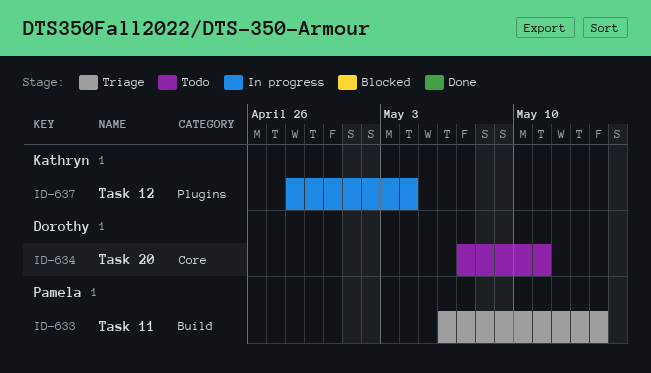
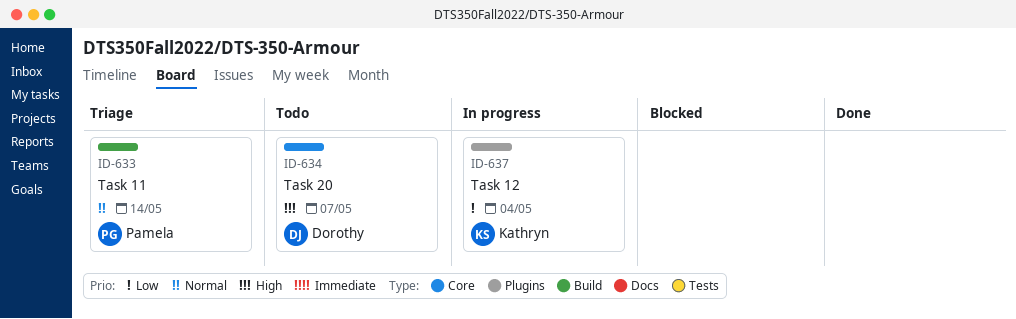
ID-634, due: May 11 -> May 7

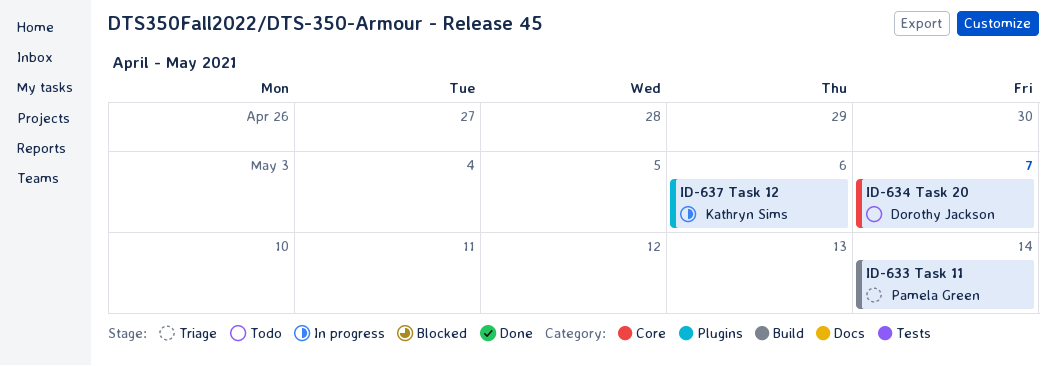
ID-637, due: May 4 -> May 6

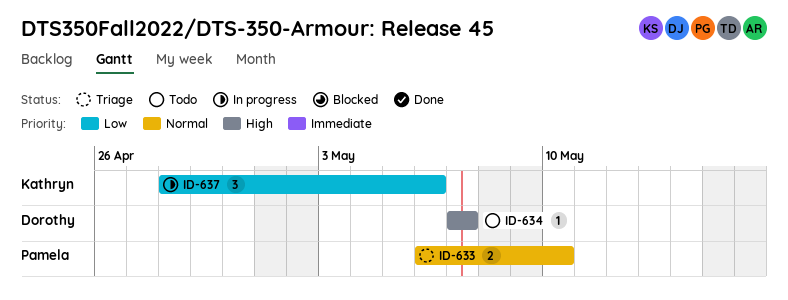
ID-633, due: May 14 -> May 10

